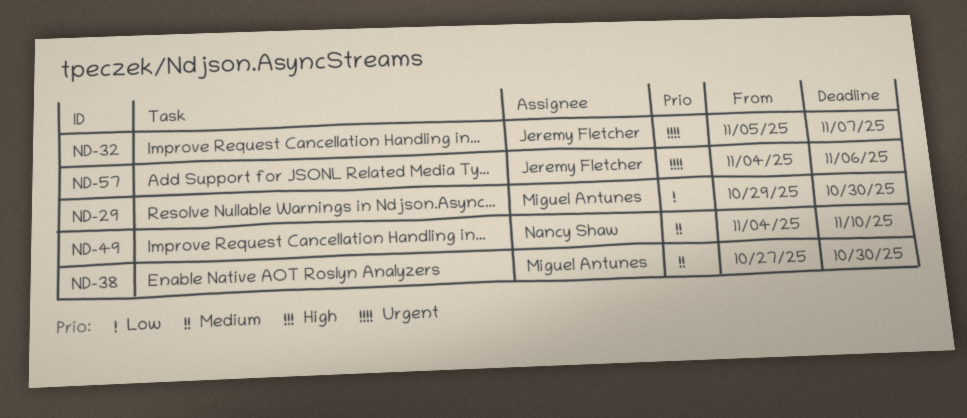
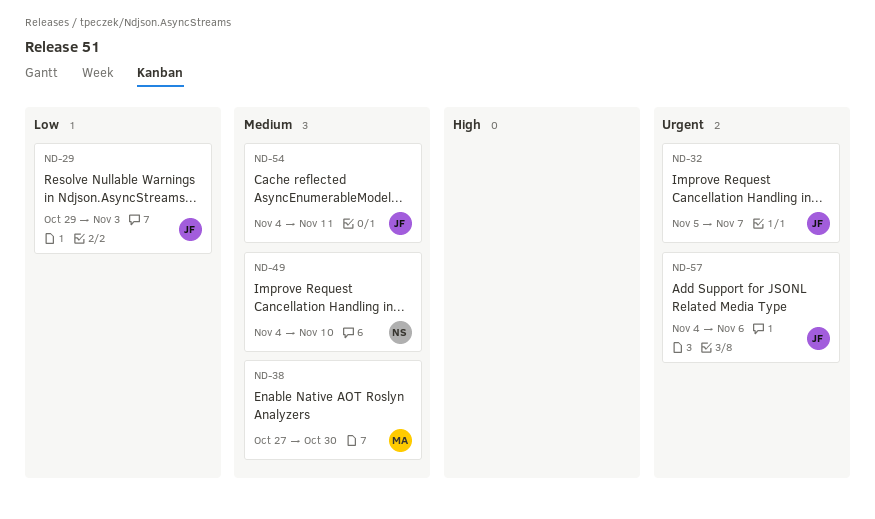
ND-29, owner: Miguel Antunes -> Jeremy Fletcher
ND-29, due: Oct 30 -> Nov 3
ND-54: none -> present

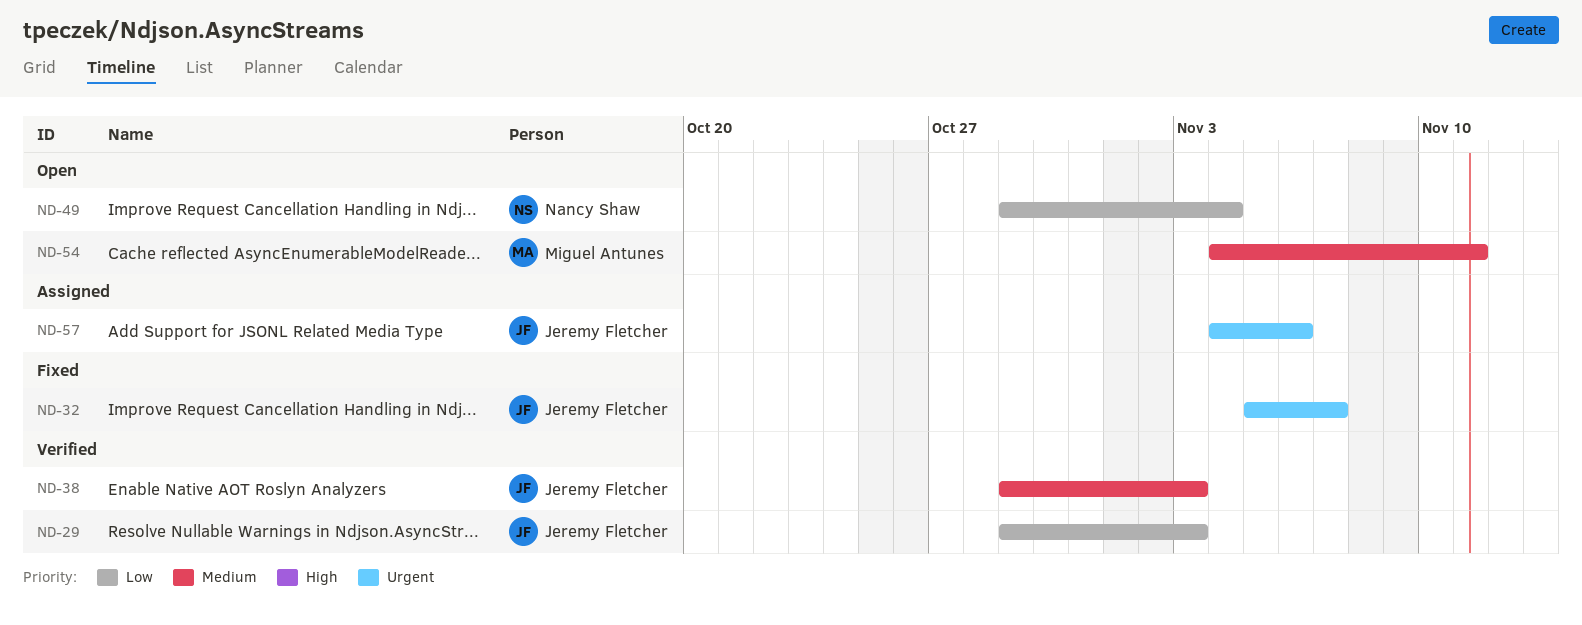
ND-38, owner: Miguel Antunes -> Jeremy Fletcher
ND-38, start: Oct 27 -> Oct 29
ND-38, due: Oct 30 -> Nov 3
ND-49, priority: Medium -> Low
ND-49, start: Nov 4 -> Oct 29
ND-49, due: Nov 10 -> Nov 4
ND-54, owner: Jeremy Fletcher -> Miguel Antunes

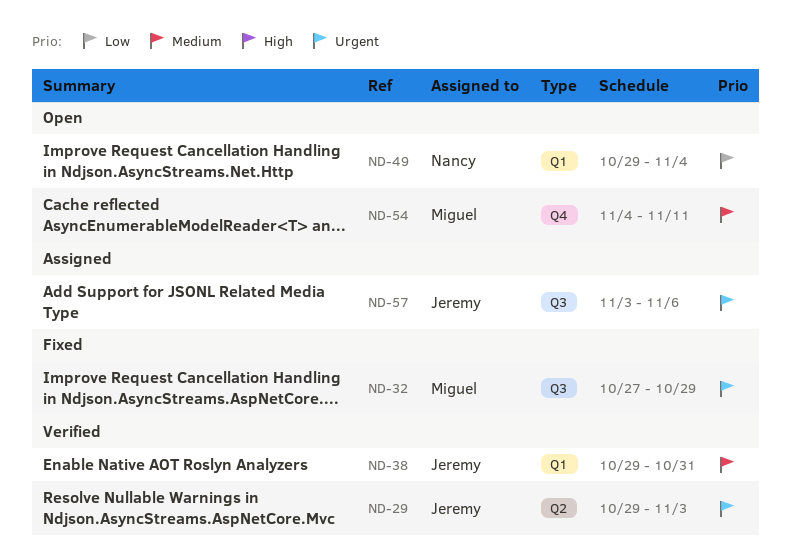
ND-29, priority: Low -> Urgent
ND-32, owner: Jeremy Fletcher -> Miguel Antunes
ND-32, start: Nov 5 -> Oct 27
ND-32, due: Nov 7 -> Oct 29
ND-38, due: Nov 3 -> Oct 31
ND-57, start: Nov 4 -> Nov 3

